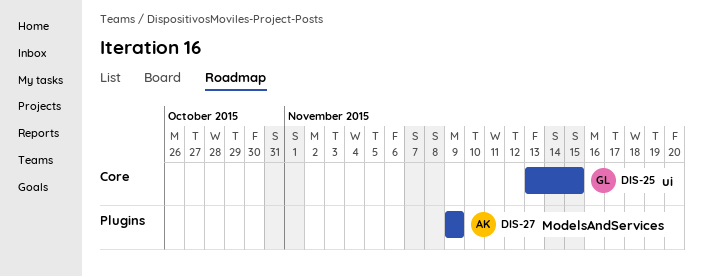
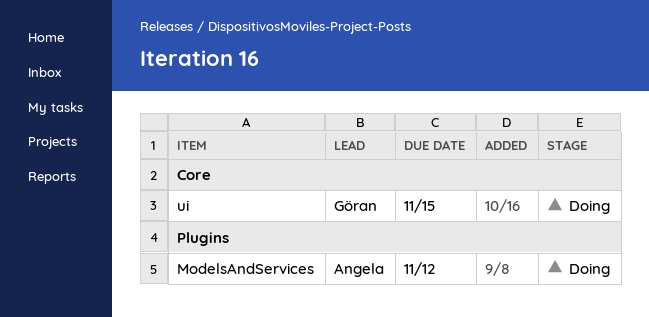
ModelsAndServices, due: Nov 9 -> Nov 12

